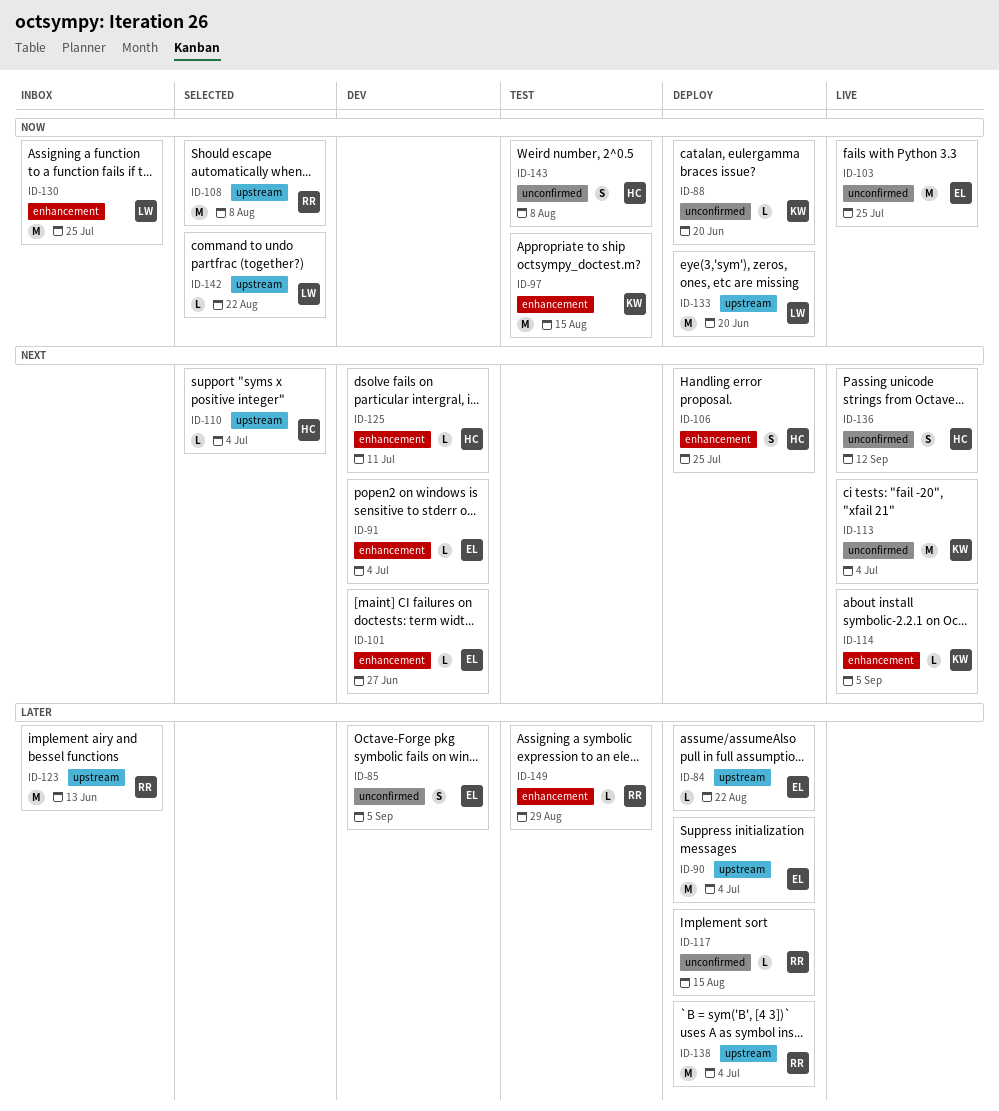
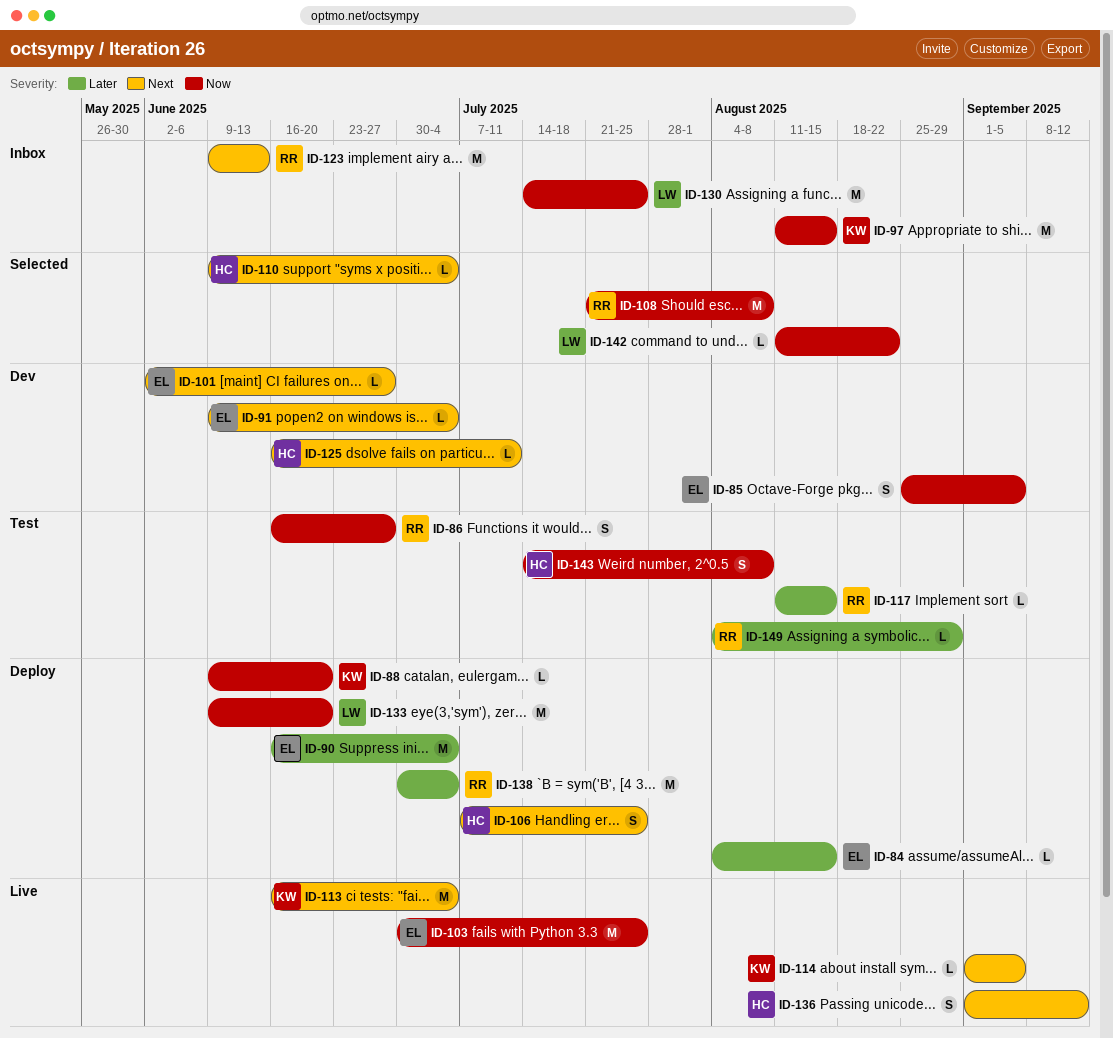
ID-84, due: Aug 22 -> Aug 15
ID-85, priority: Later -> Now
ID-86: none -> present
ID-97, status: Test -> Inbox
ID-117, status: Deploy -> Test
ID-123, priority: Later -> Next

